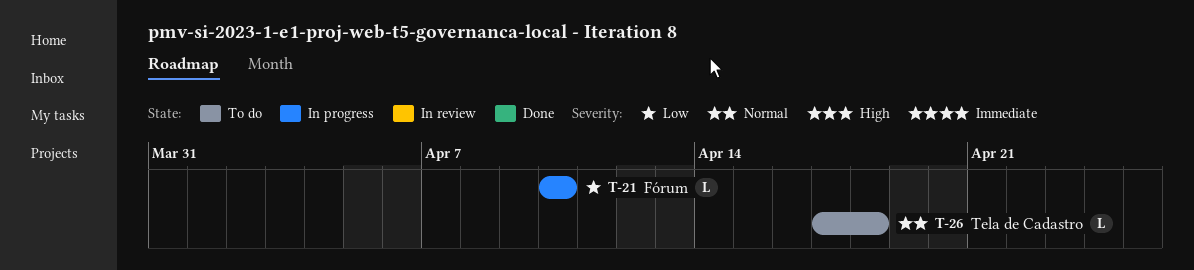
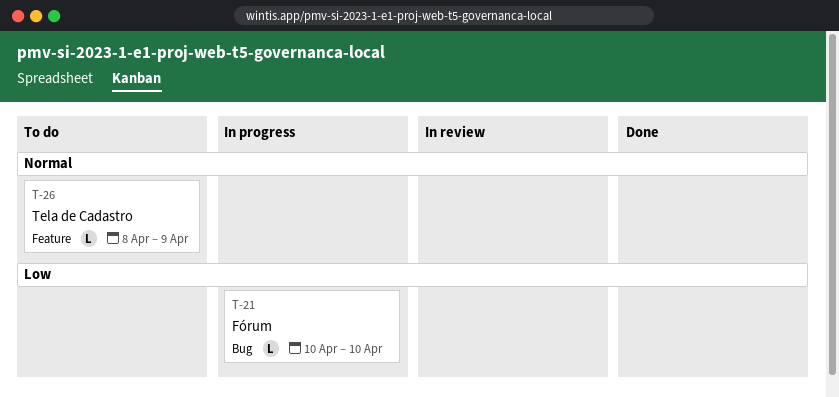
T-26, start: Apr 17 -> Apr 8
T-26, due: Apr 18 -> Apr 9

